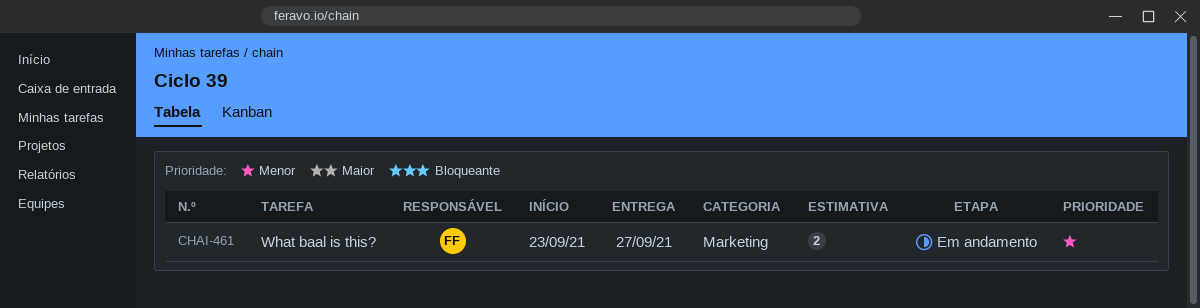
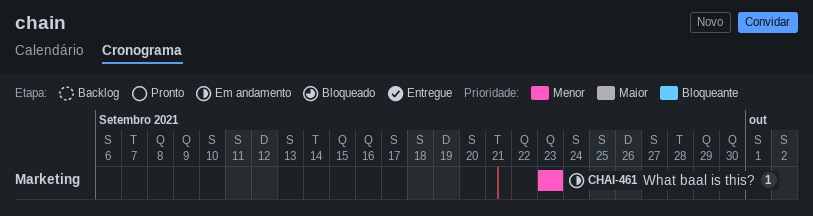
CHAI-461, estimate: 2 -> 1
CHAI-461, due: Sep 27 -> Sep 23

